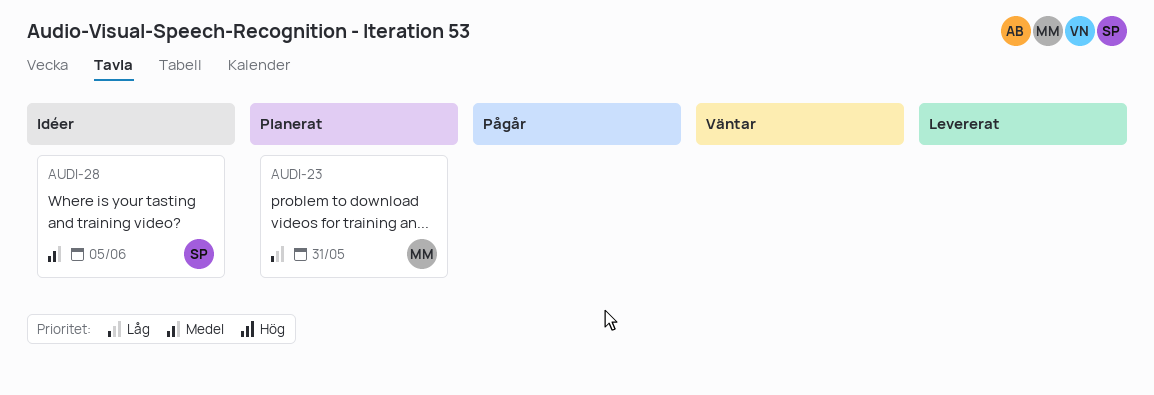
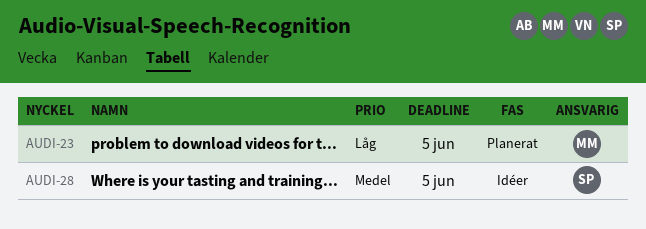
AUDI-23, due: May 31 -> Jun 5

